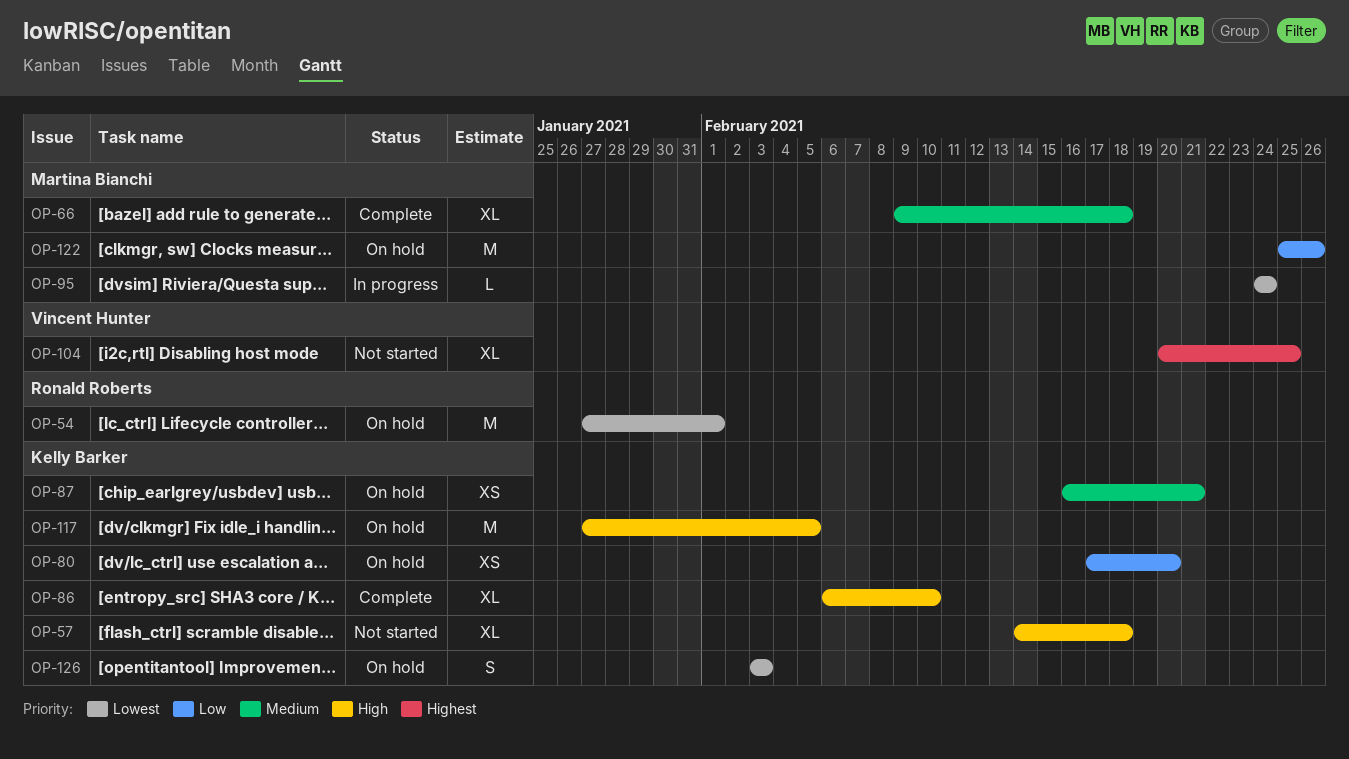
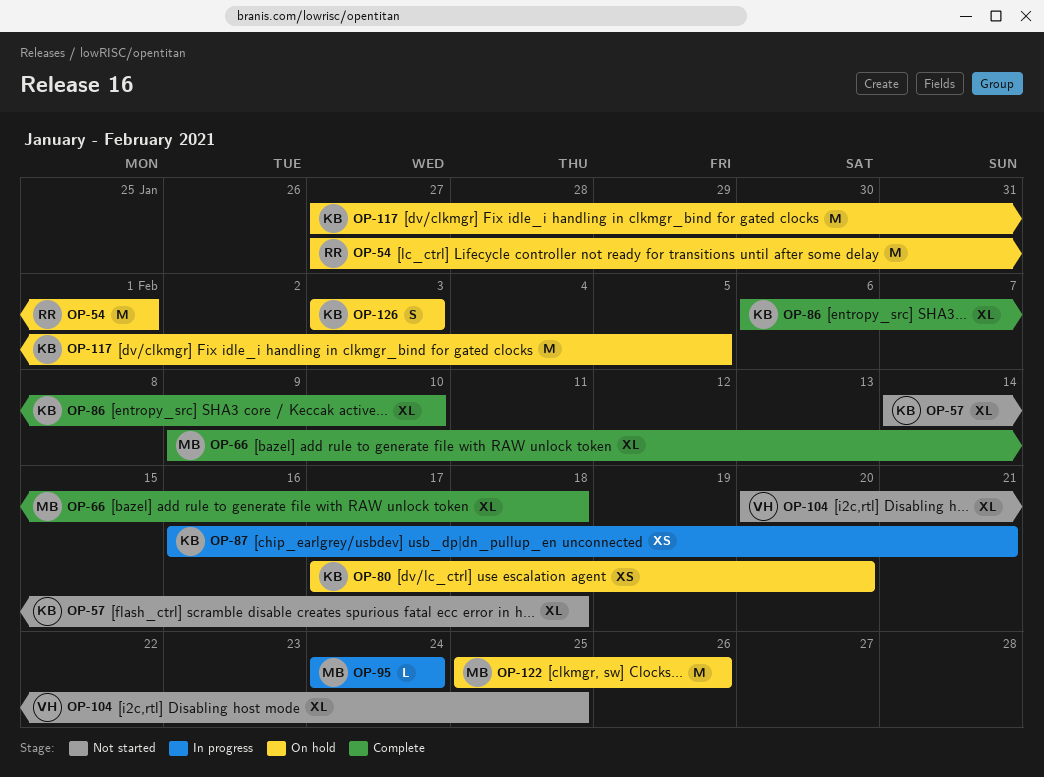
OP-87, status: On hold -> In progress

